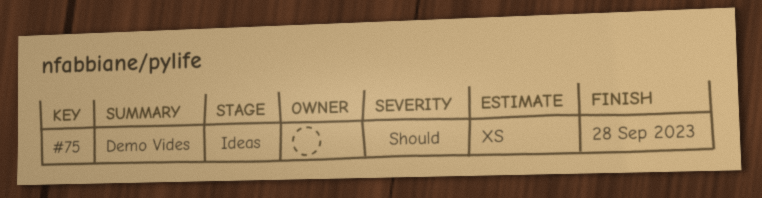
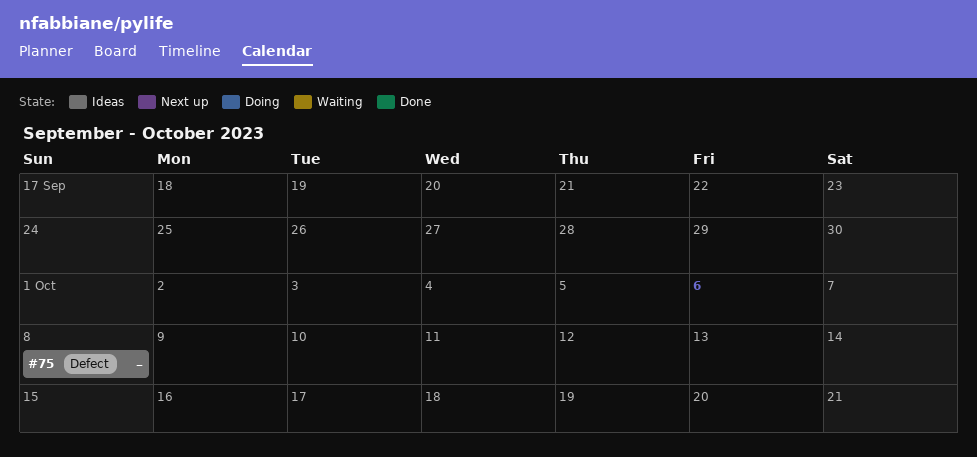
#75, due: Sep 28 -> Oct 8

